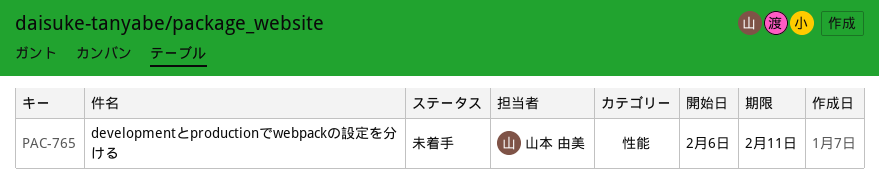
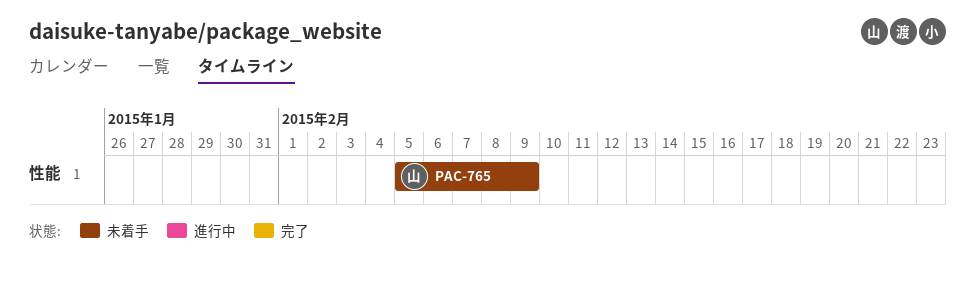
PAC-765, start: Feb 6 -> Feb 5
PAC-765, due: Feb 11 -> Feb 9

